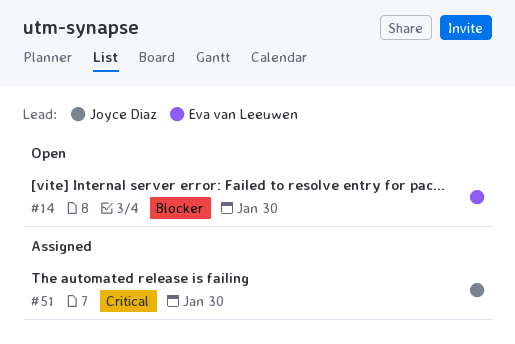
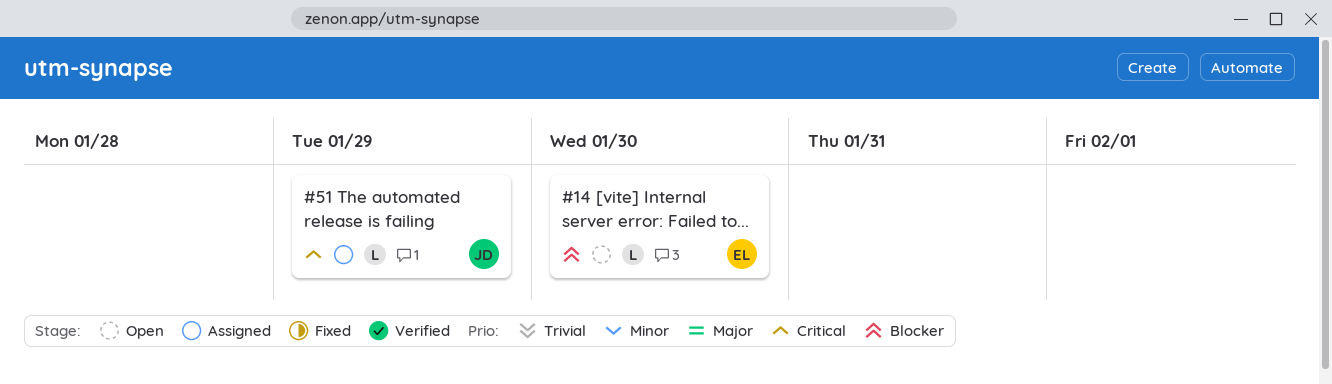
#51, due: Jan 30 -> Jan 29

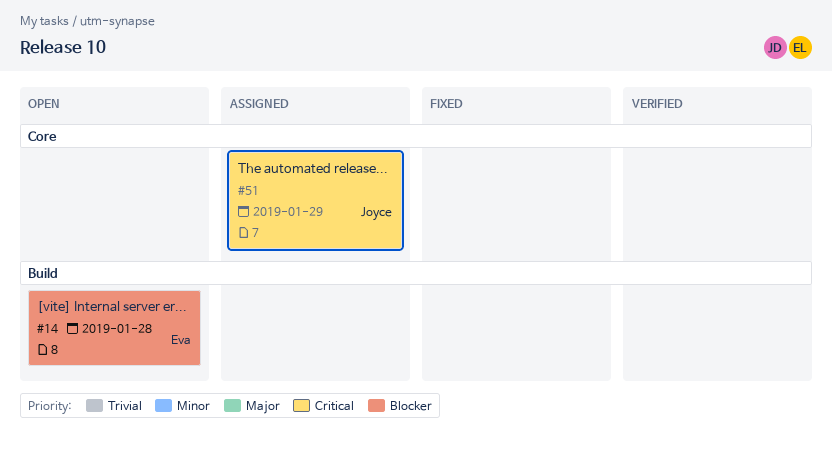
#14, due: Jan 30 -> Jan 28

